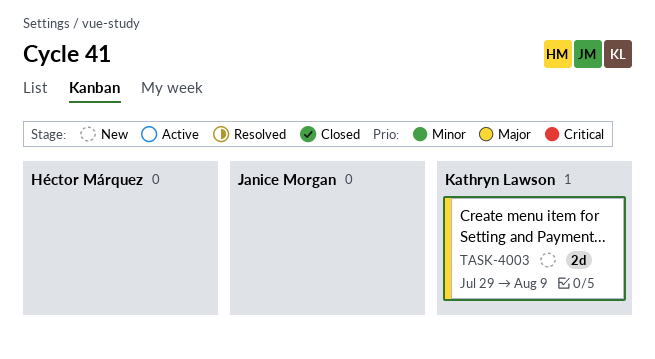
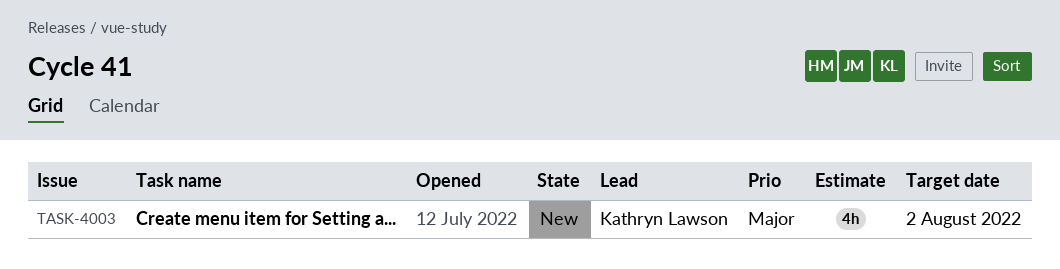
TASK-4003, estimate: 2d -> 4h
TASK-4003, due: Aug 9 -> Aug 2

